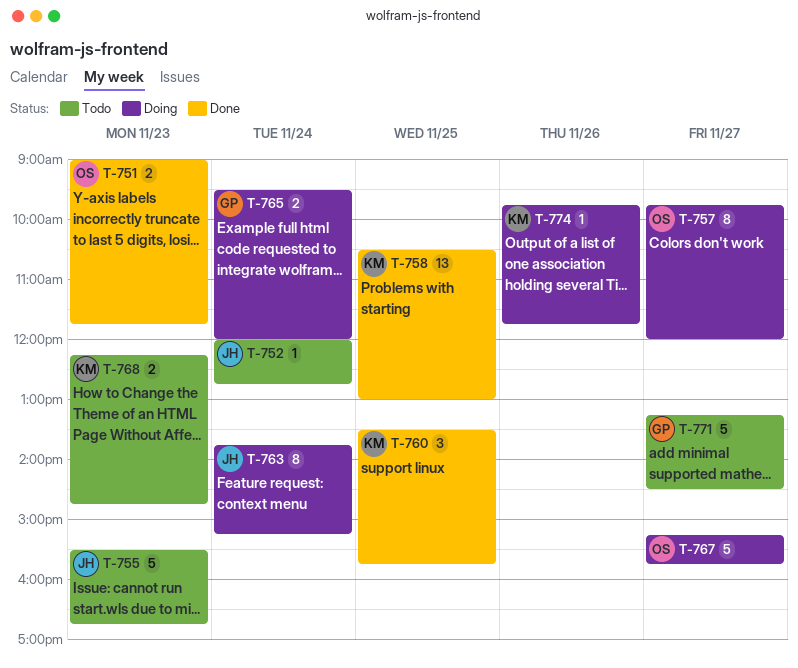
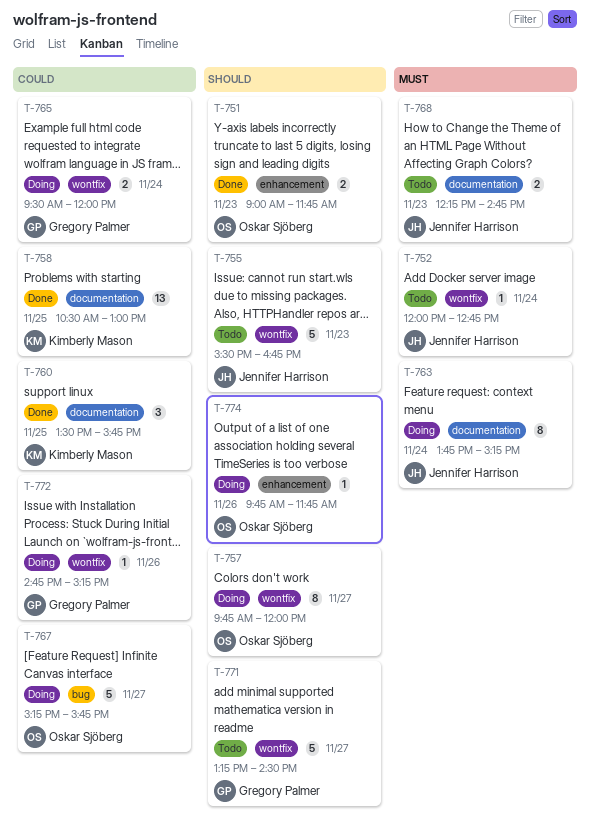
T-768, owner: Kimberly Mason -> Jennifer Harrison
T-772: none -> present
T-774, owner: Kimberly Mason -> Oskar Sjöberg

